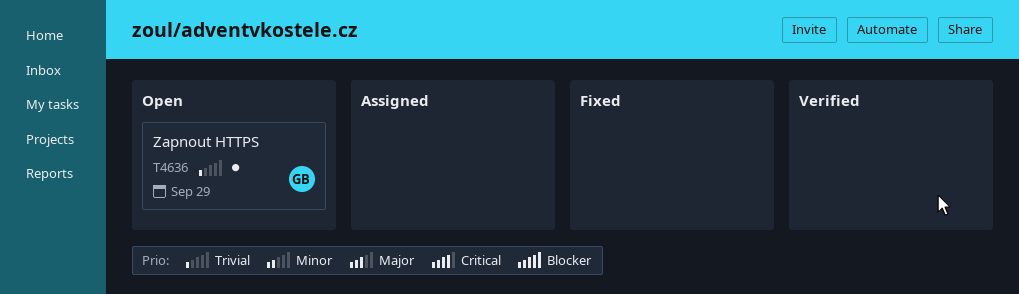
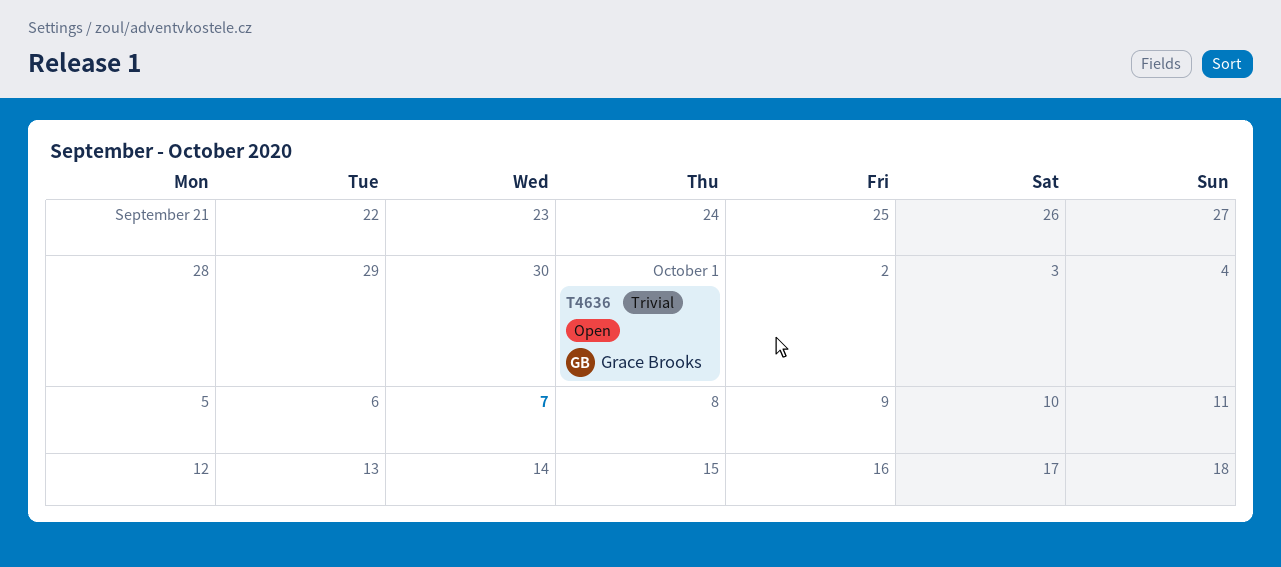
T4636, due: Sep 29 -> Oct 1

